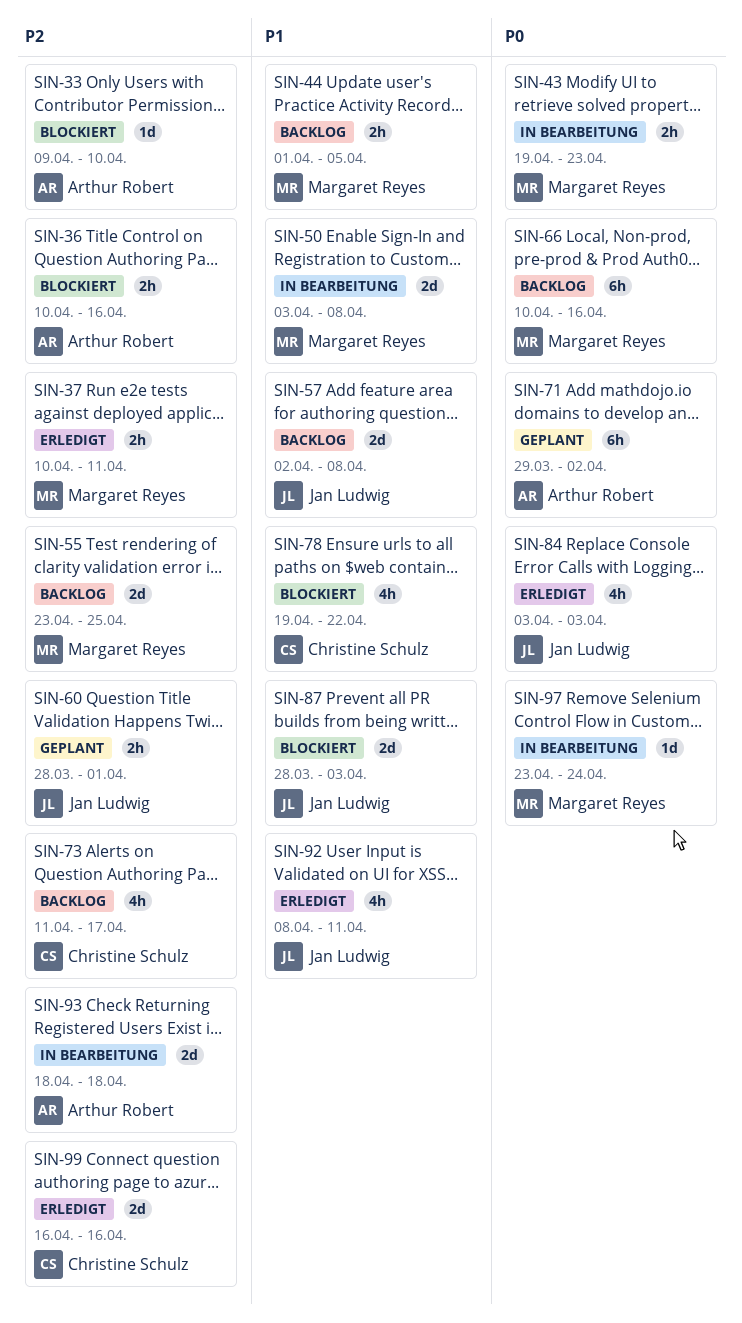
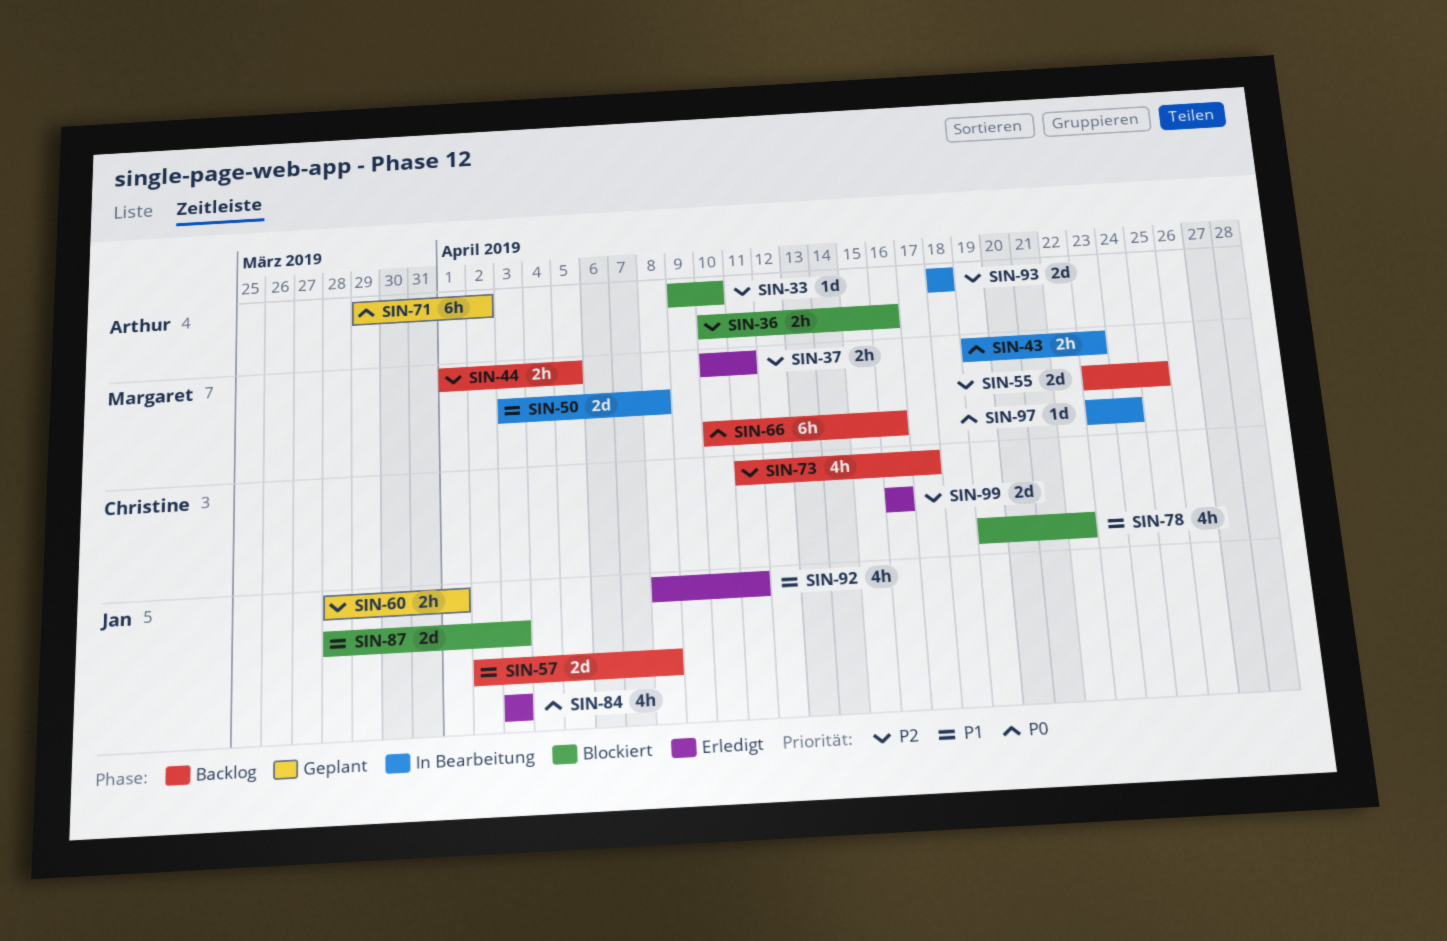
SIN-44, priority: P1 -> P2

